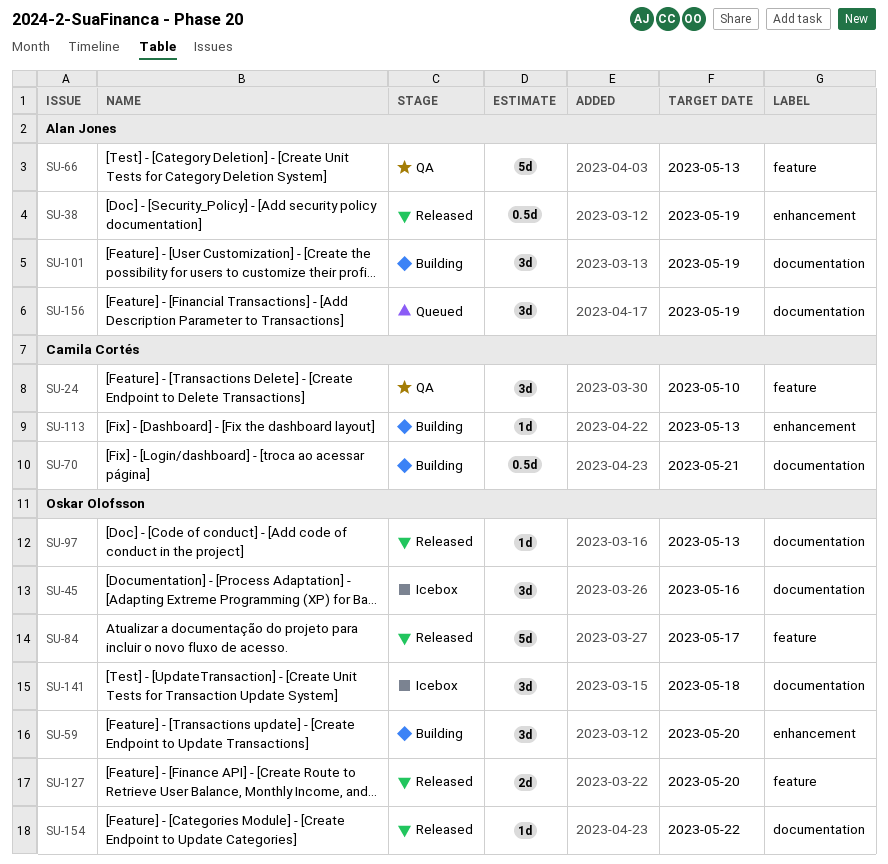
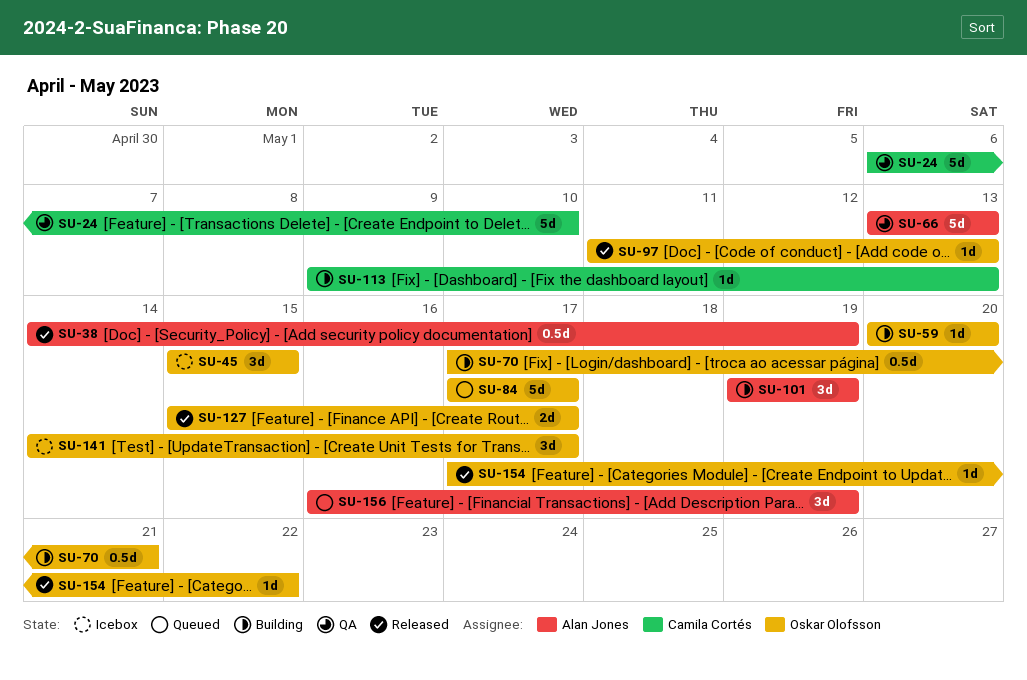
SU-24, estimate: 3d -> 5d
SU-45, due: May 16 -> May 15
SU-59, estimate: 3d -> 1d
SU-70, owner: Camila Cortés -> Oskar Olofsson
SU-84, status: Released -> Queued
SU-127, due: May 20 -> May 17
SU-141, due: May 18 -> May 17

